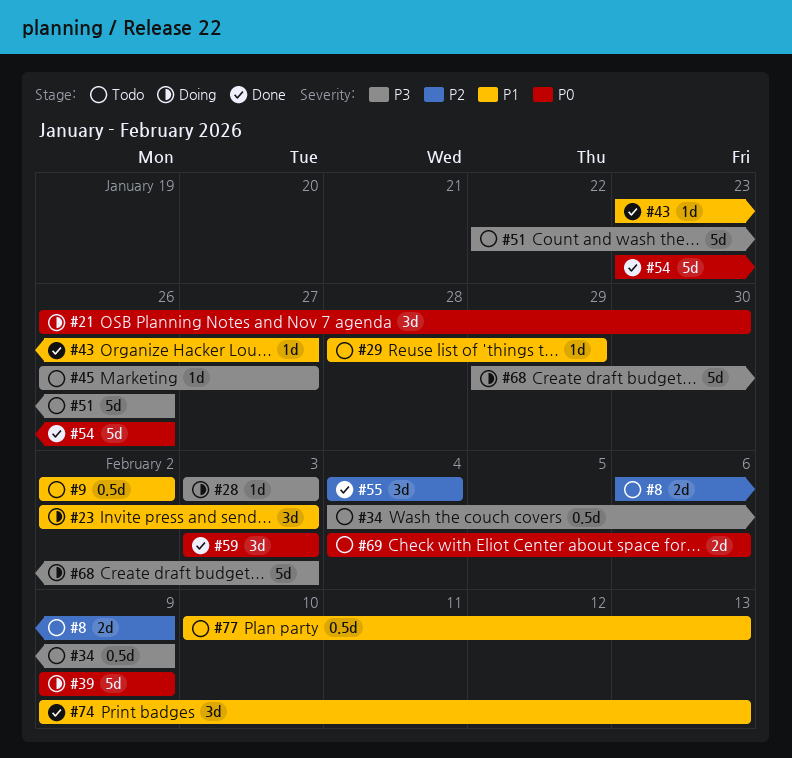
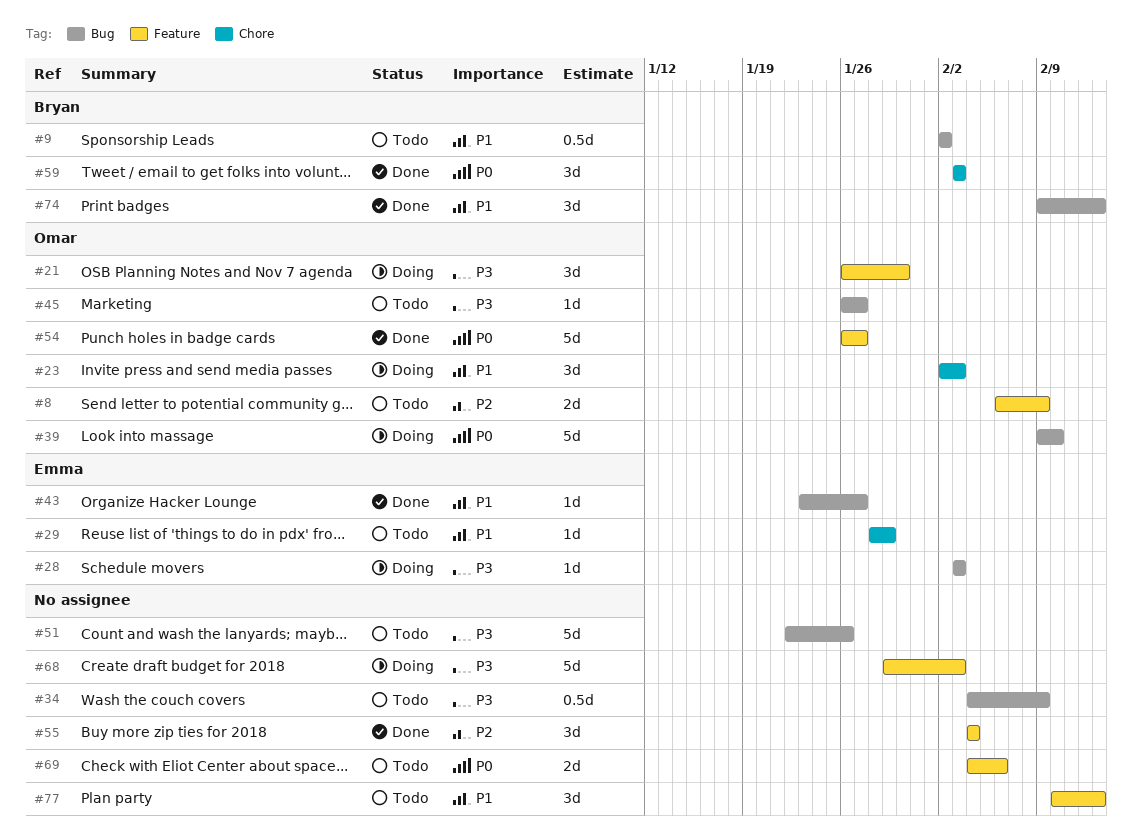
#21, priority: P0 -> P3
#39, due: Feb 9 -> Feb 10
#54, start: Jan 23 -> Jan 26
#54, due: Jan 26 -> Jan 27
#77, estimate: 0.5d -> 3d

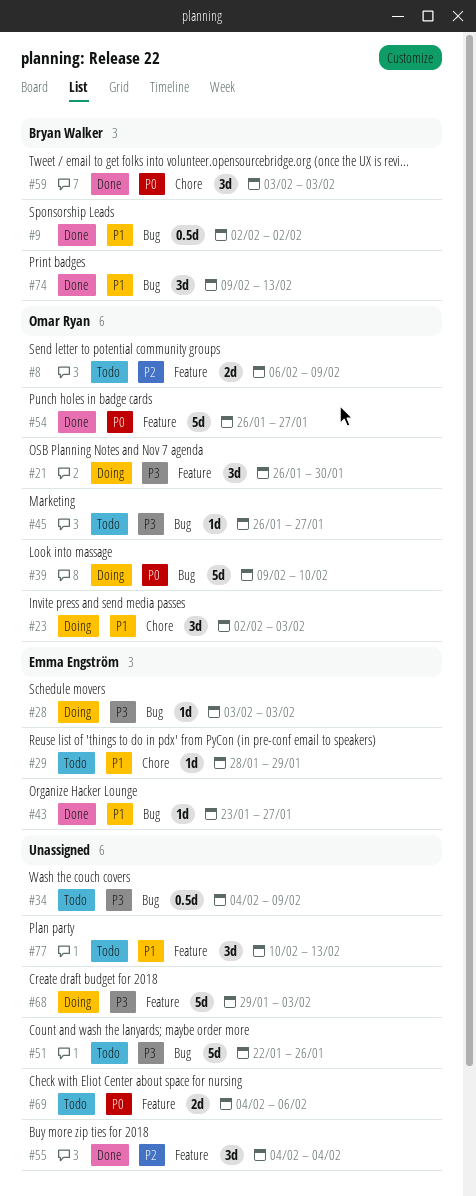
#9, status: Todo -> Done

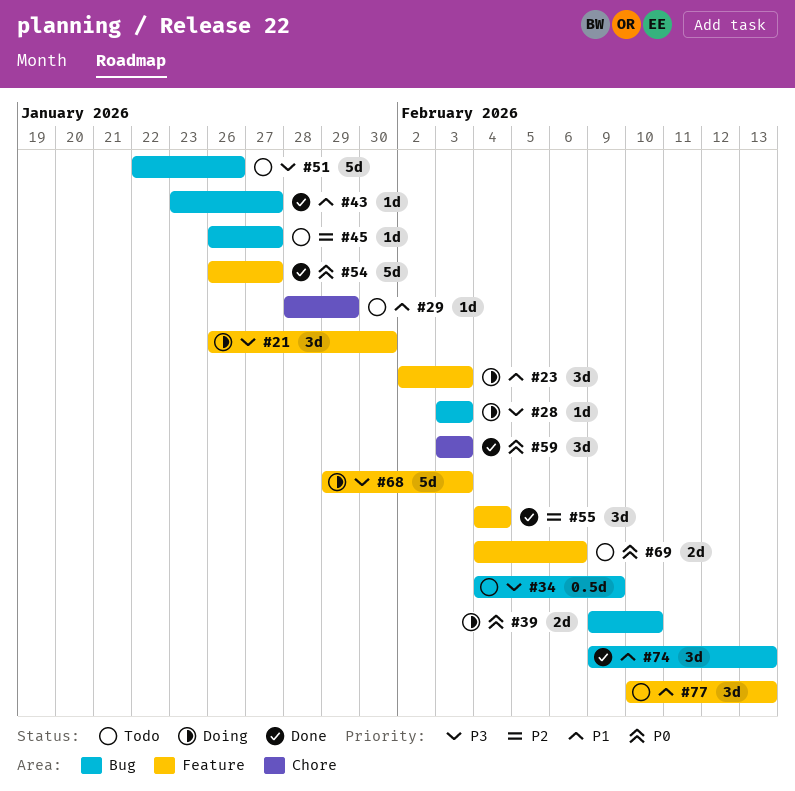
#8: present -> none
#9: present -> none
#23, label: Chore -> Feature
#39, estimate: 5d -> 2d
#45, priority: P3 -> P2

